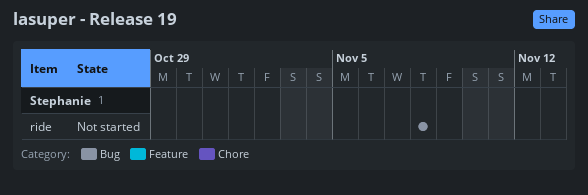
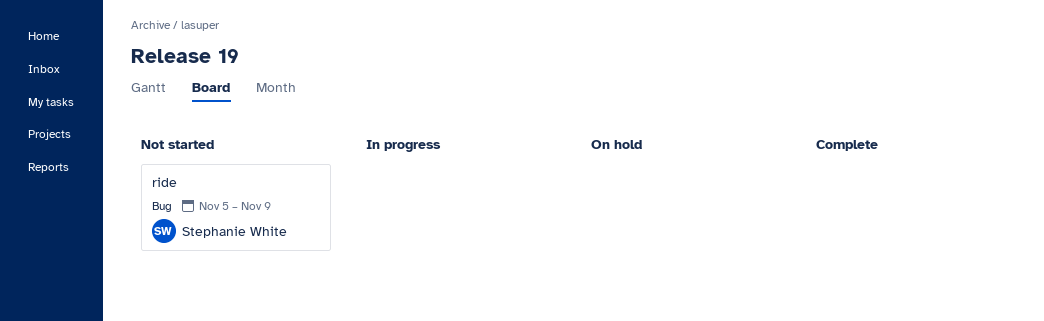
ride, start: Nov 8 -> Nov 5
ride, due: Nov 8 -> Nov 9

